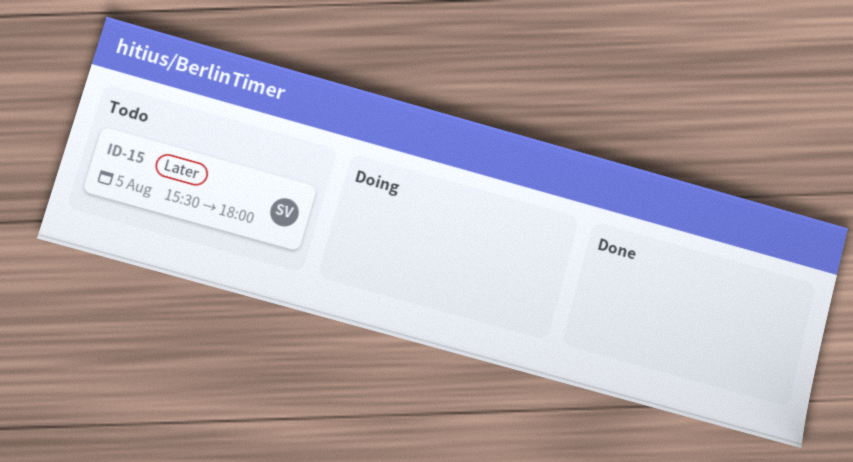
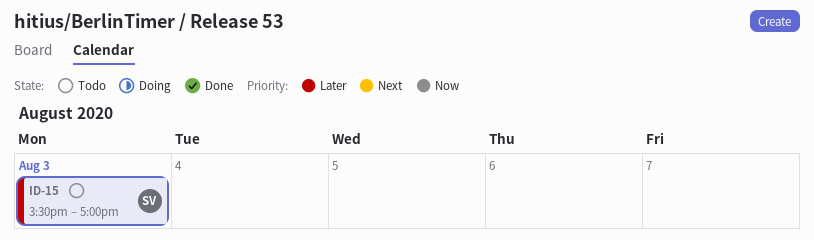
ID-15, day: Aug 5 -> Aug 3
ID-15, ends: 18:00 -> 17:00

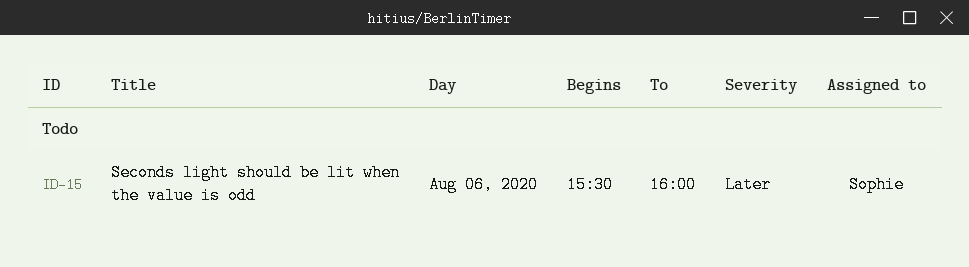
ID-15, day: Aug 3 -> Aug 6
ID-15, ends: 17:00 -> 16:00

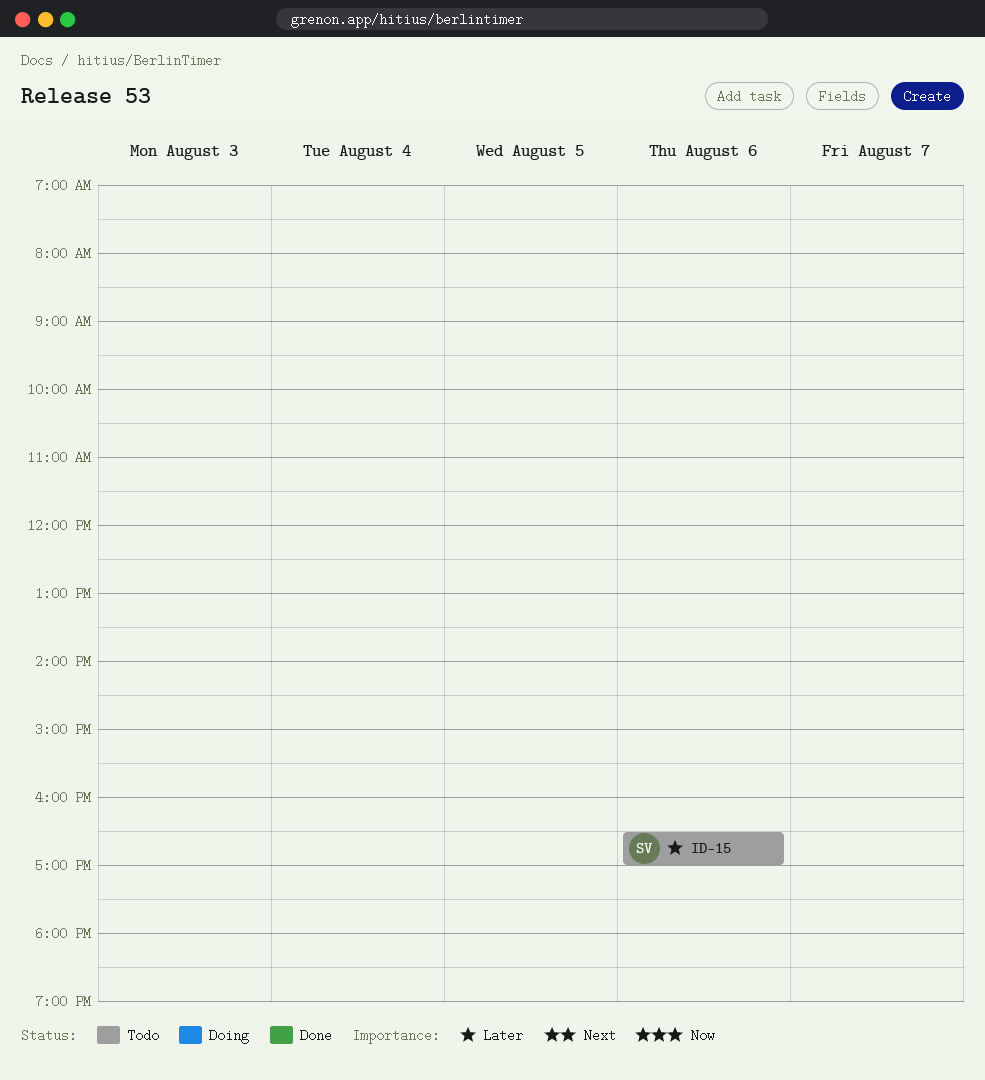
ID-15, begins: 15:30 -> 16:30
ID-15, ends: 16:00 -> 17:00

